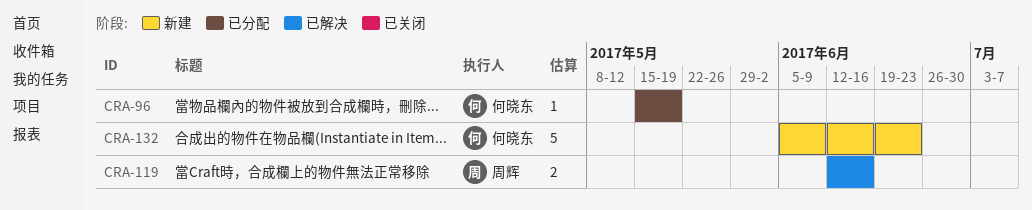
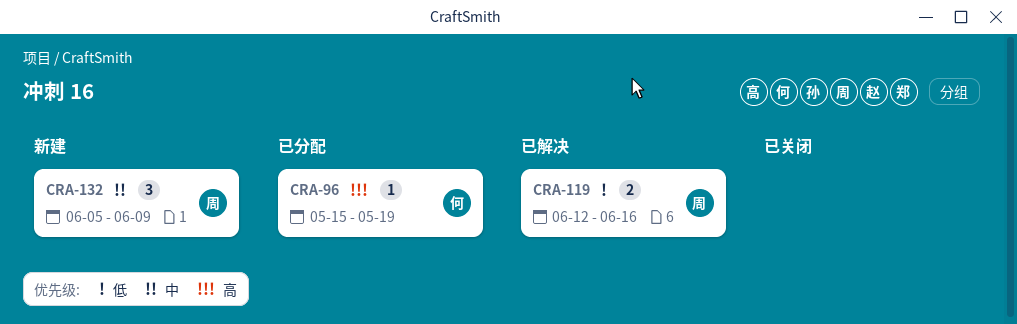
CRA-132, owner: 何晓东 -> 周辉
CRA-132, estimate: 5 -> 3
CRA-132, due: Jun 23 -> Jun 9

